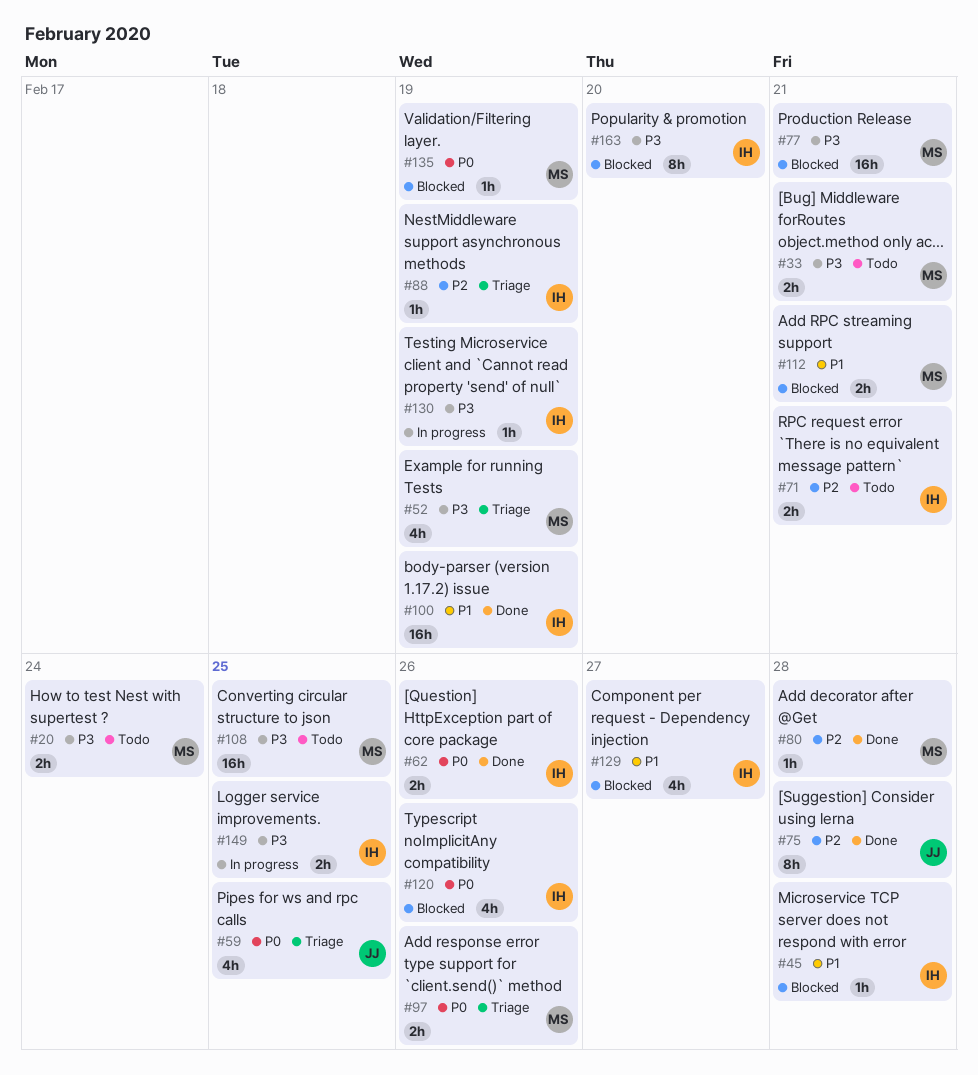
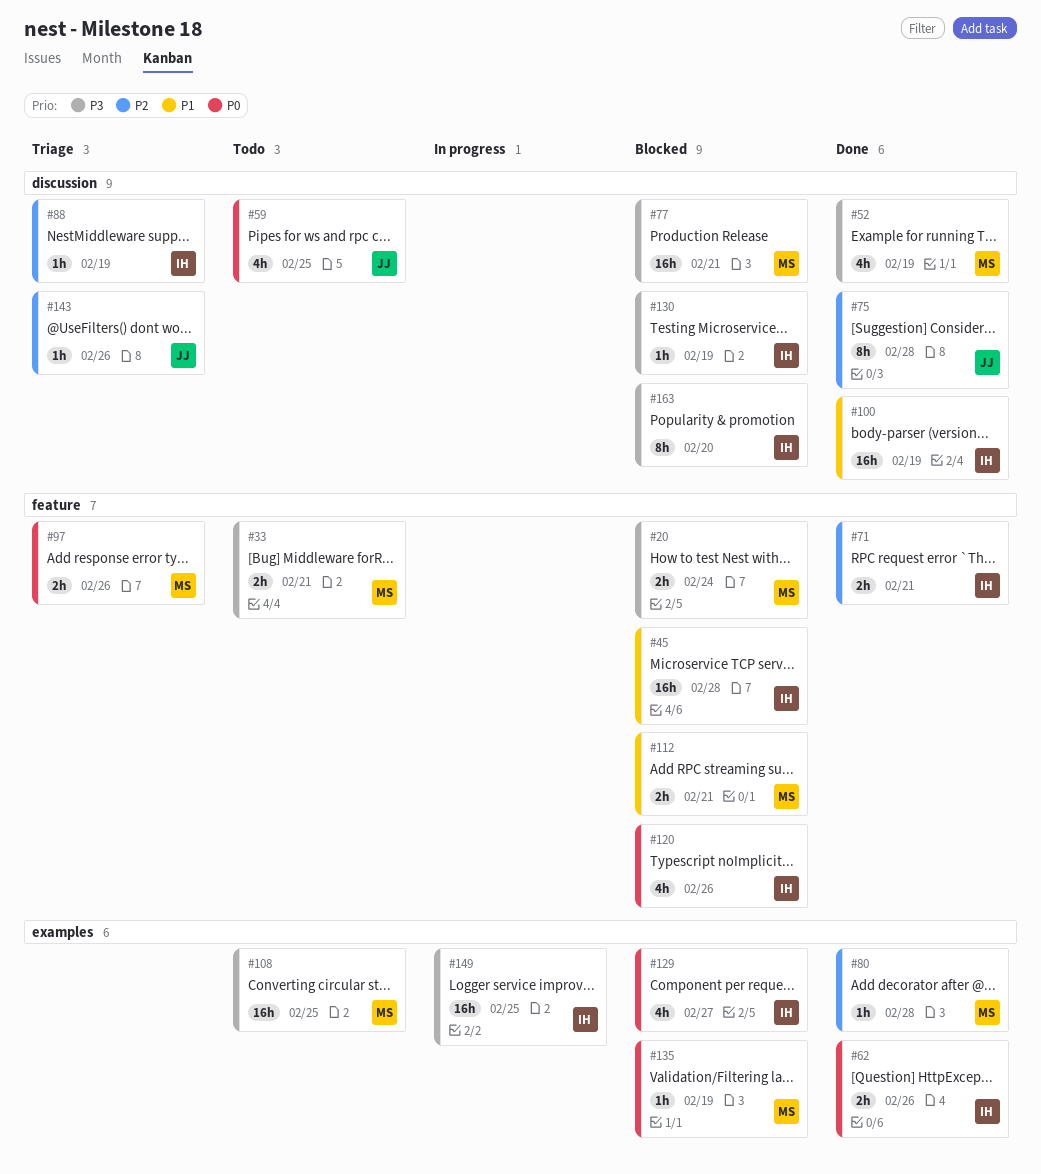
#20, status: Todo -> Blocked
#45, estimate: 1h -> 16h
#52, status: Triage -> Done
#59, status: Triage -> Todo
#71, status: Todo -> Done
#129, priority: P1 -> P0
#130, status: In progress -> Blocked
#143: none -> present
#149, estimate: 2h -> 16h

